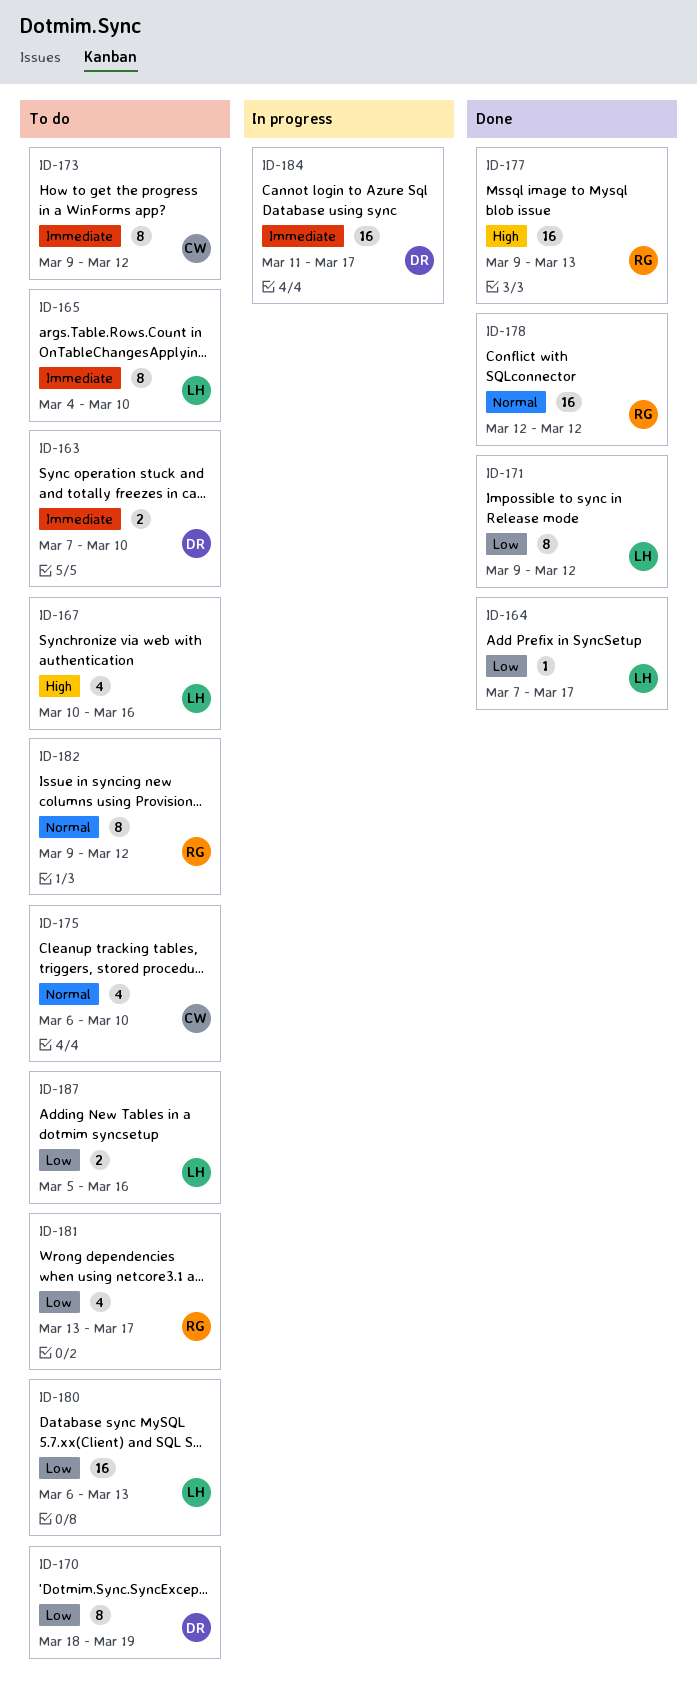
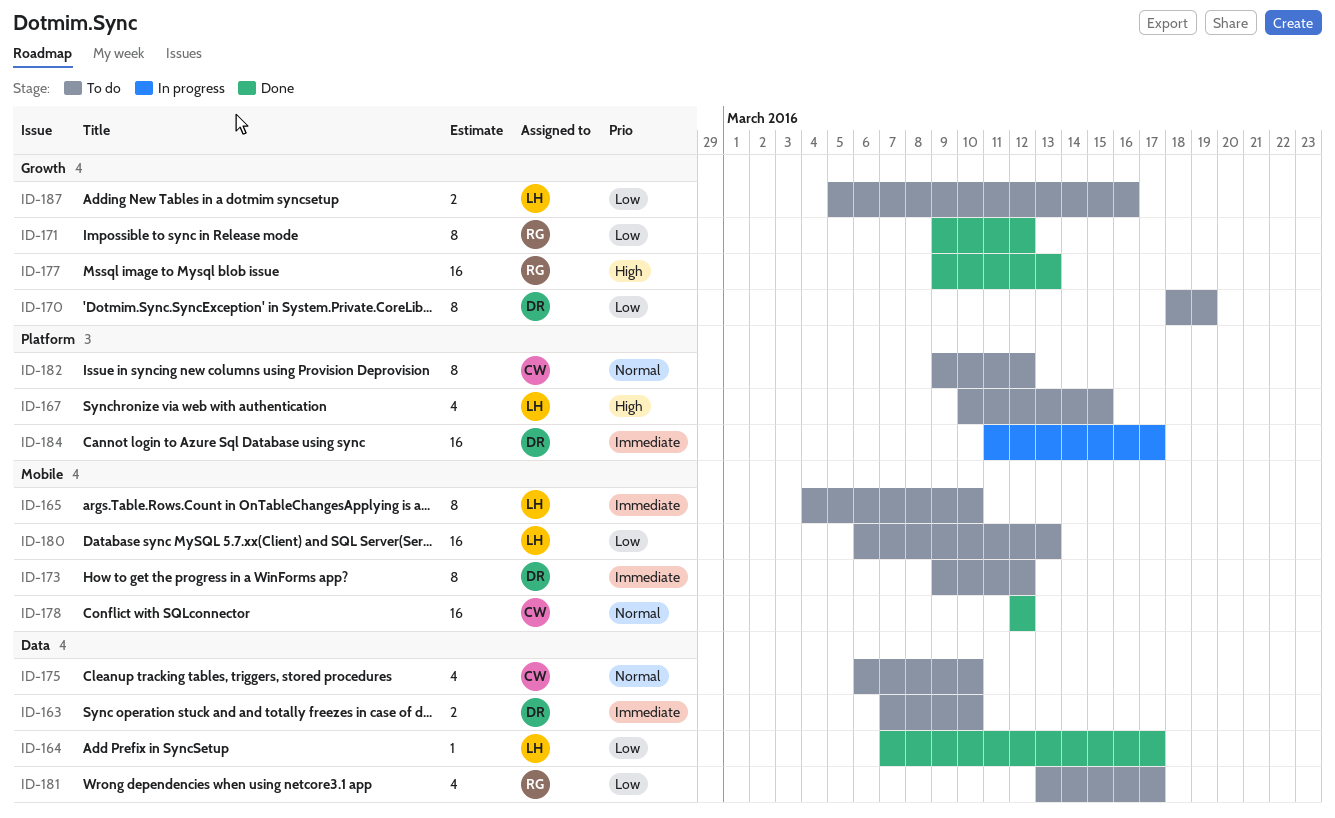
ID-167, due: Mar 16 -> Mar 15
ID-171, owner: LH -> RG
ID-173, owner: CW -> DR
ID-178, owner: RG -> CW
ID-182, owner: RG -> CW

